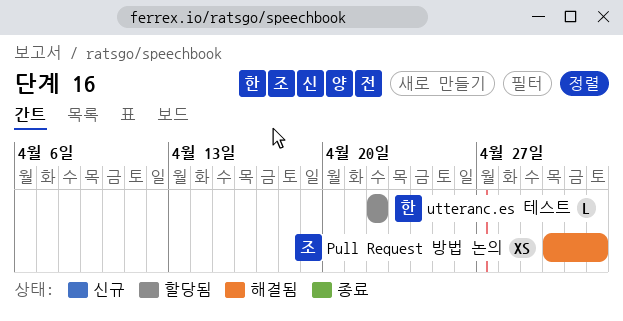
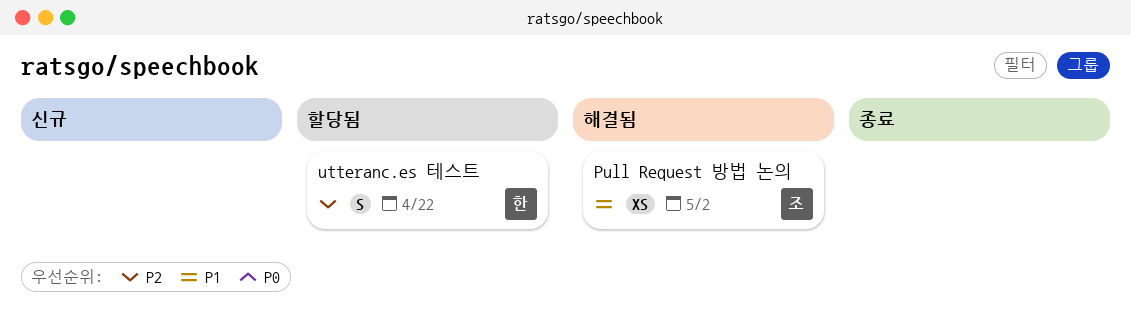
utteranc.es 테스트, estimate: L -> S

